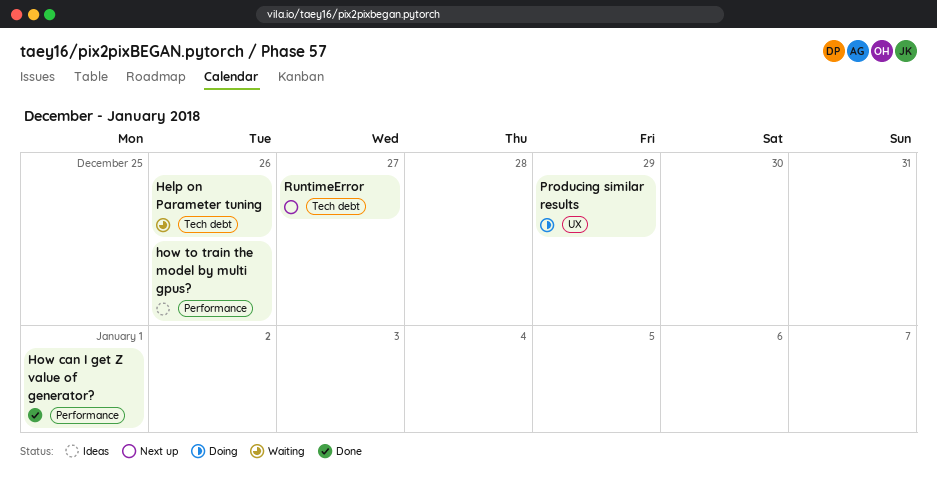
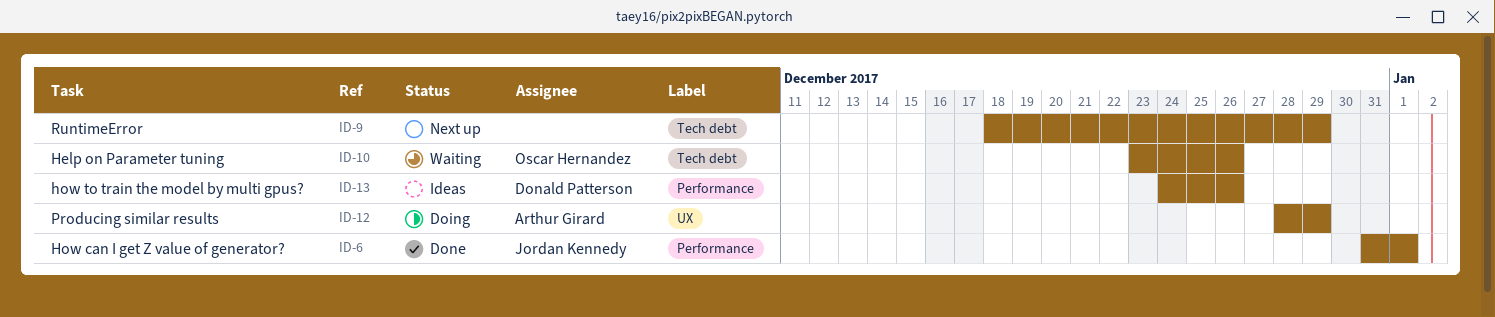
RuntimeError, due: Dec 27 -> Dec 29

